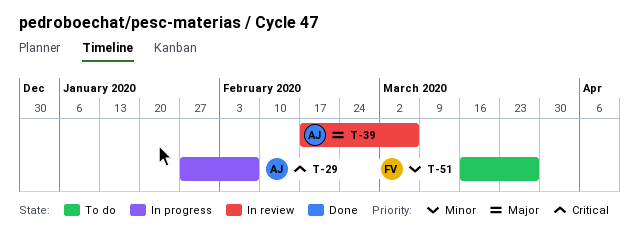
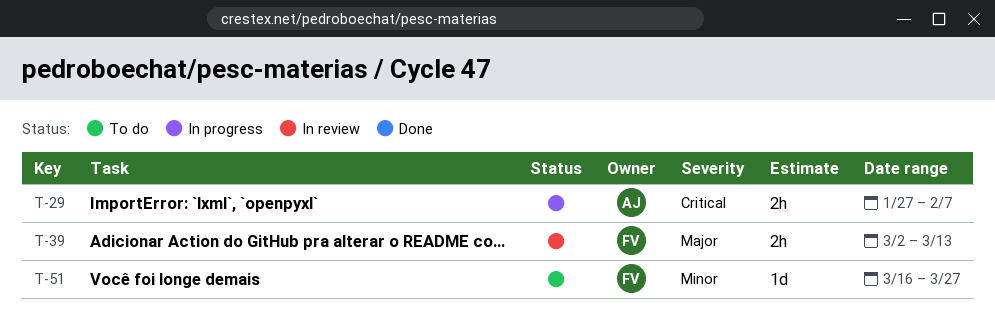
T-39, owner: AJ -> FV
T-39, start: Feb 17 -> Mar 2
T-39, due: Mar 6 -> Mar 13

